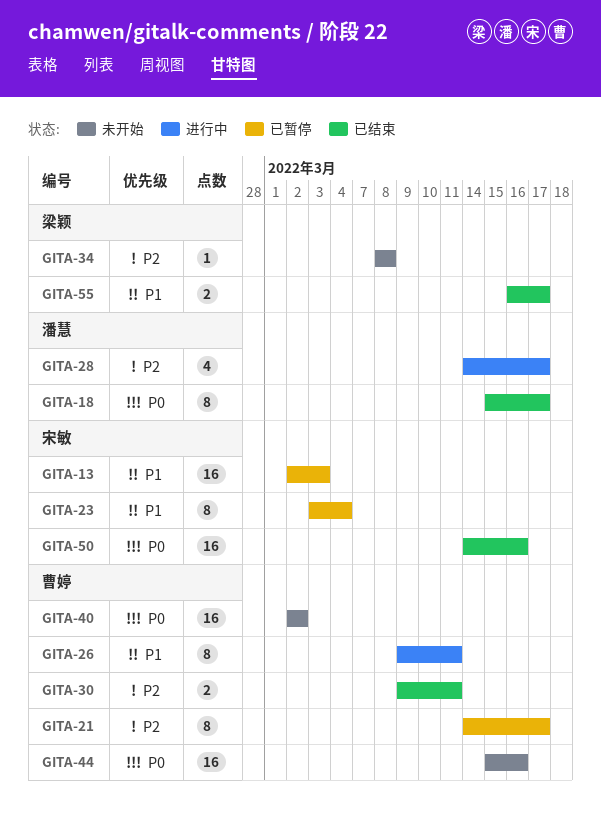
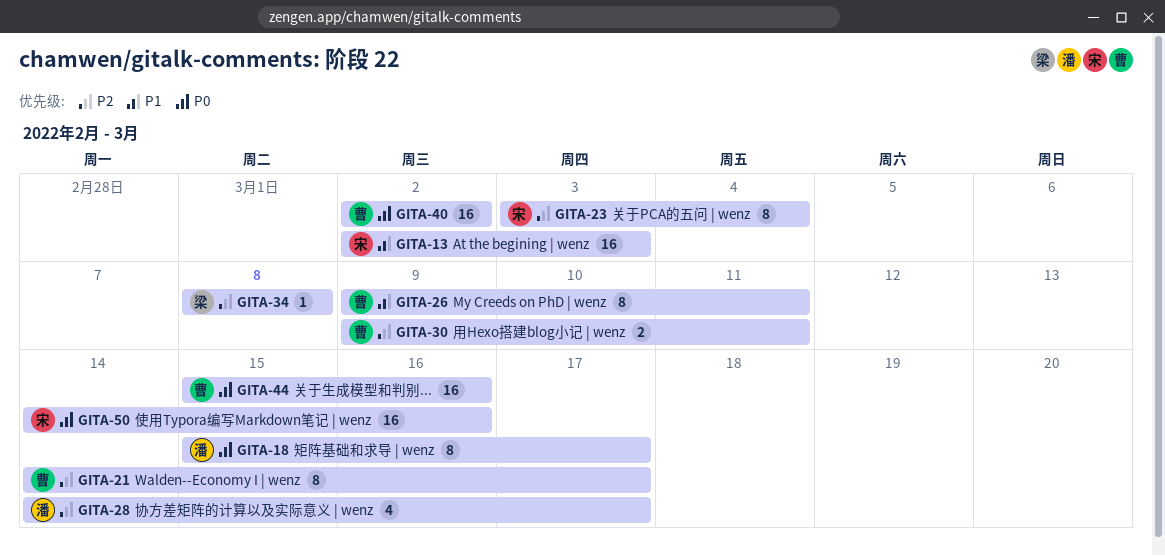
GITA-23, priority: P1 -> P2
GITA-55: present -> none

